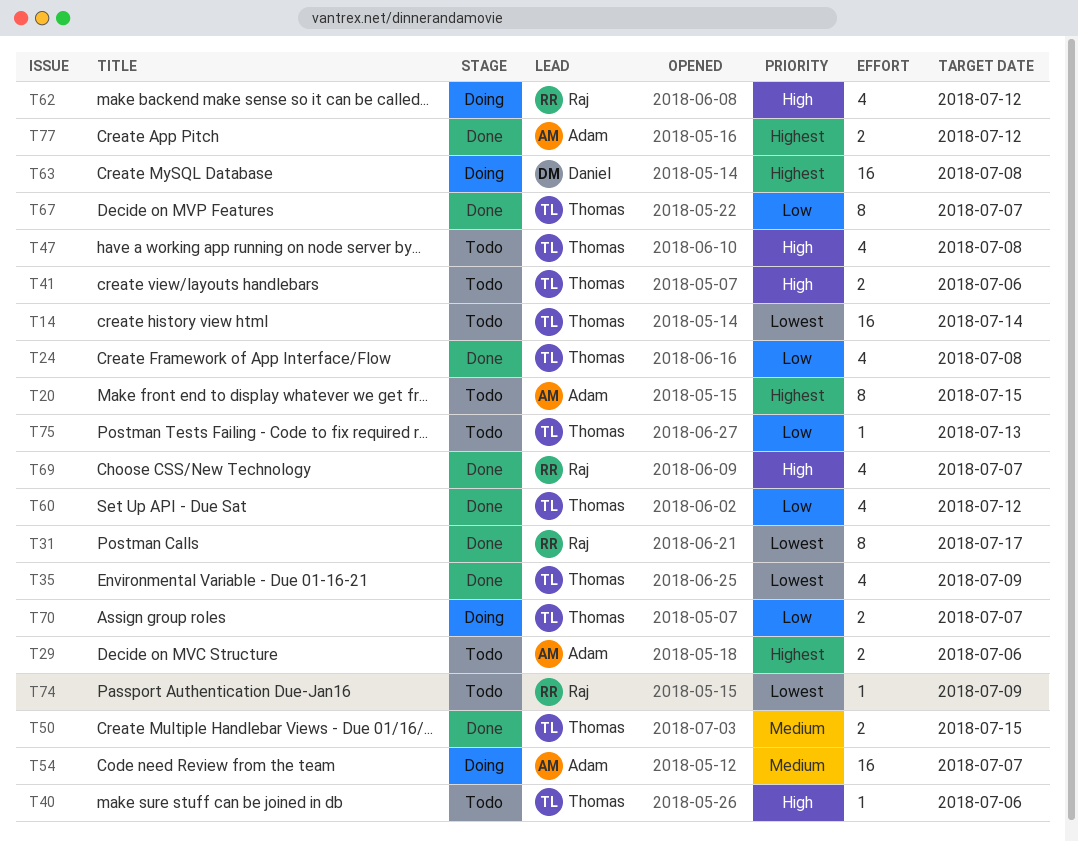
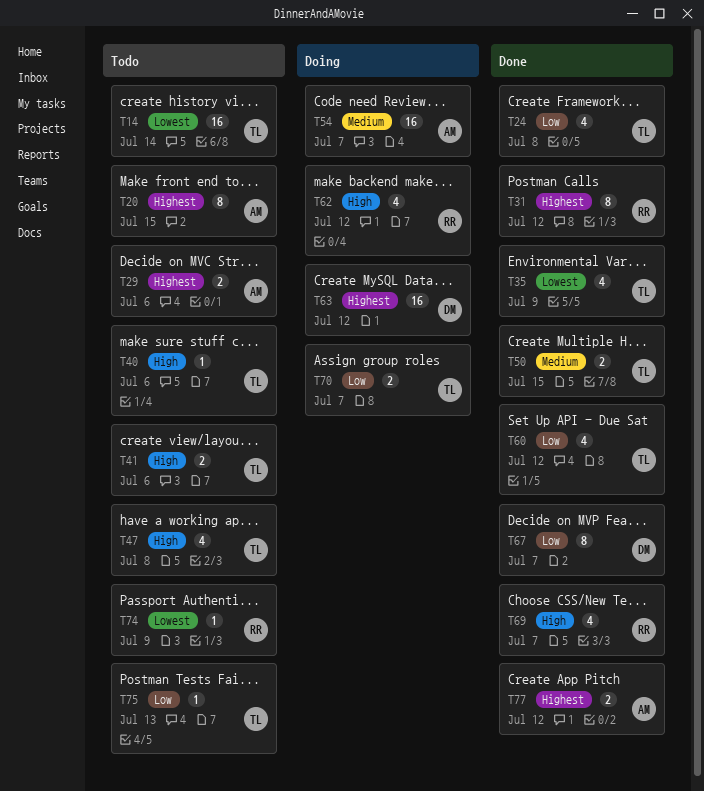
T31, priority: Lowest -> Highest
T31, due: Jul 17 -> Jul 12
T63, due: Jul 8 -> Jul 12
T67, owner: Thomas -> Daniel

